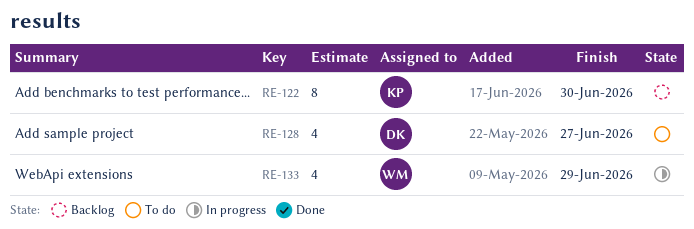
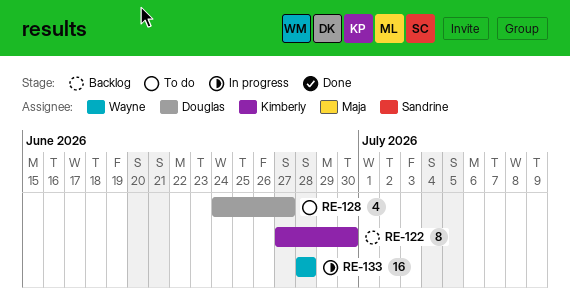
RE-133, estimate: 4 -> 16
RE-133, due: Jun 29 -> Jun 28

